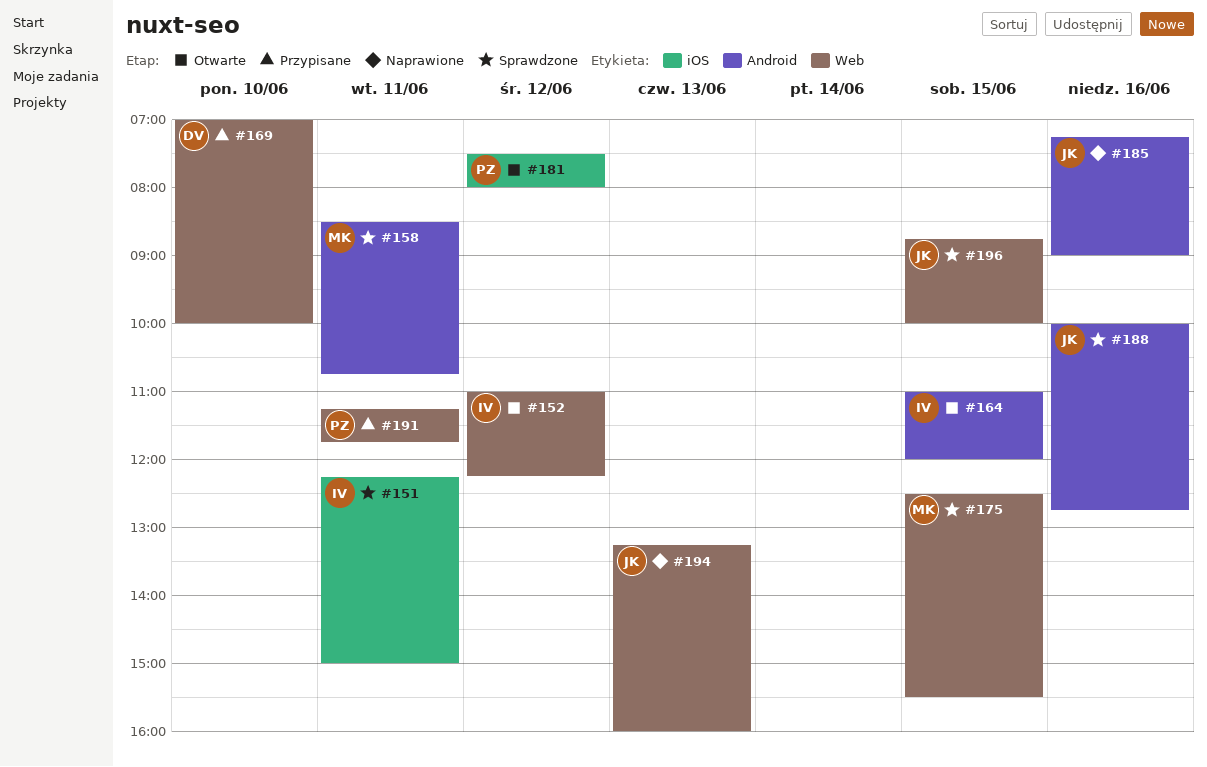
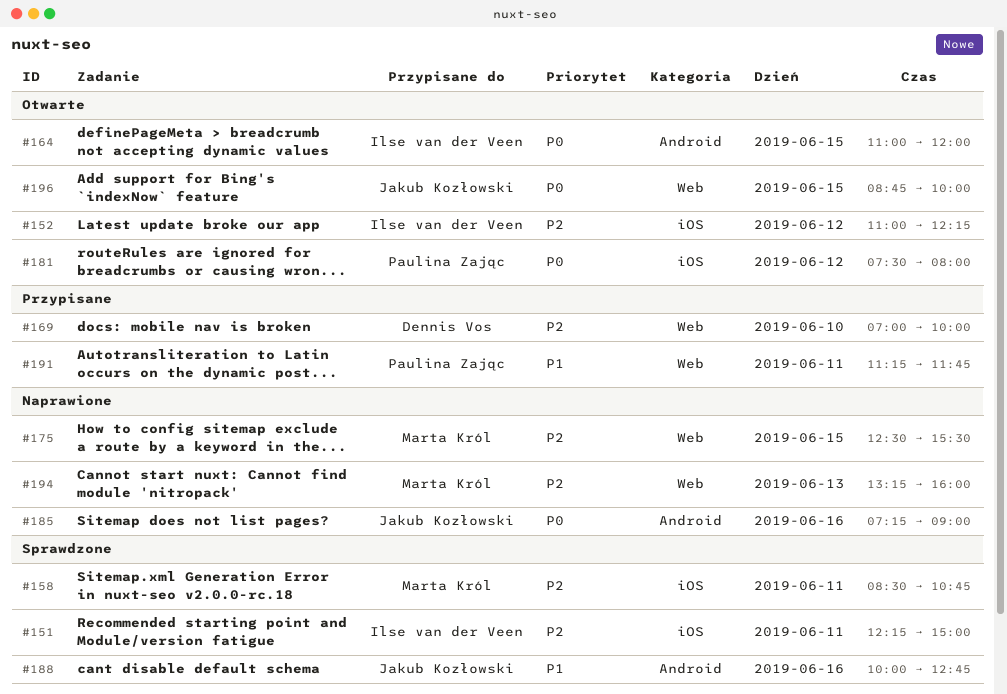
#152, label: Web -> iOS
#158, label: Android -> iOS
#175, status: Sprawdzone -> Naprawione
#194, owner: Jakub Kozłowski -> Marta Król
#196, status: Sprawdzone -> Otwarte

